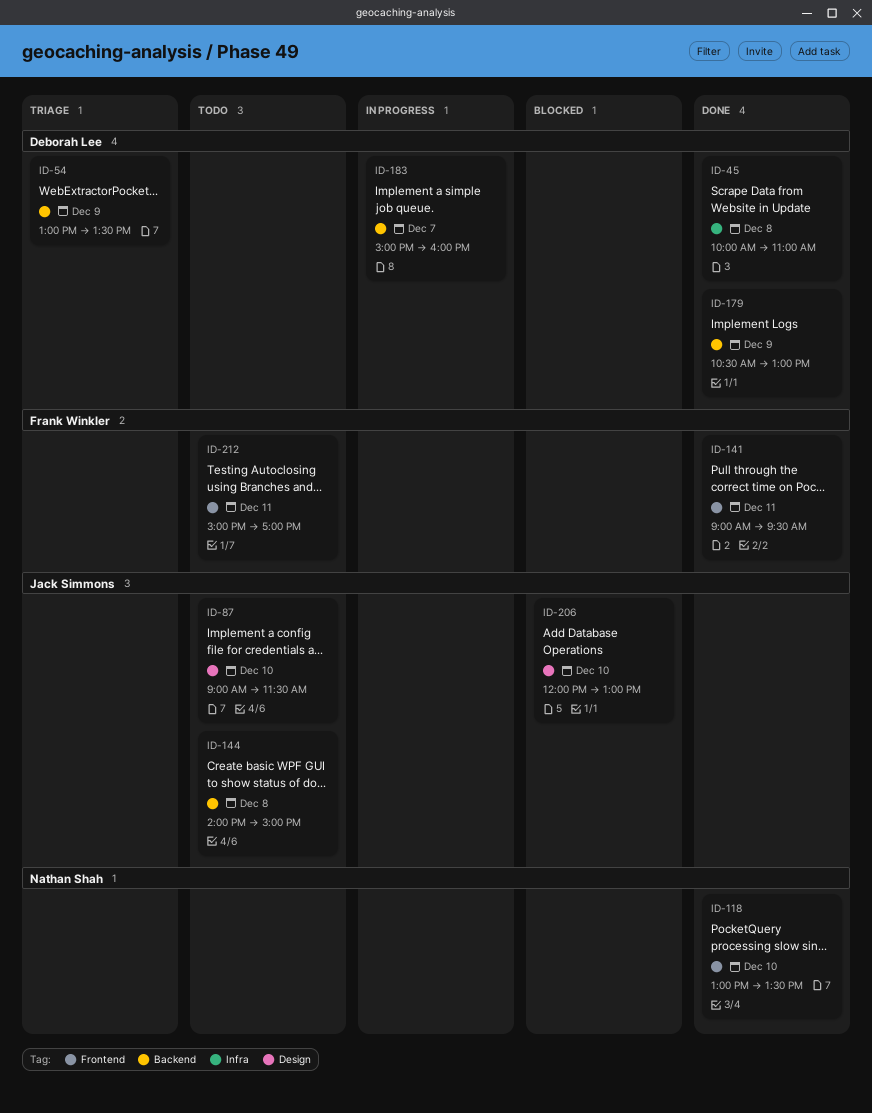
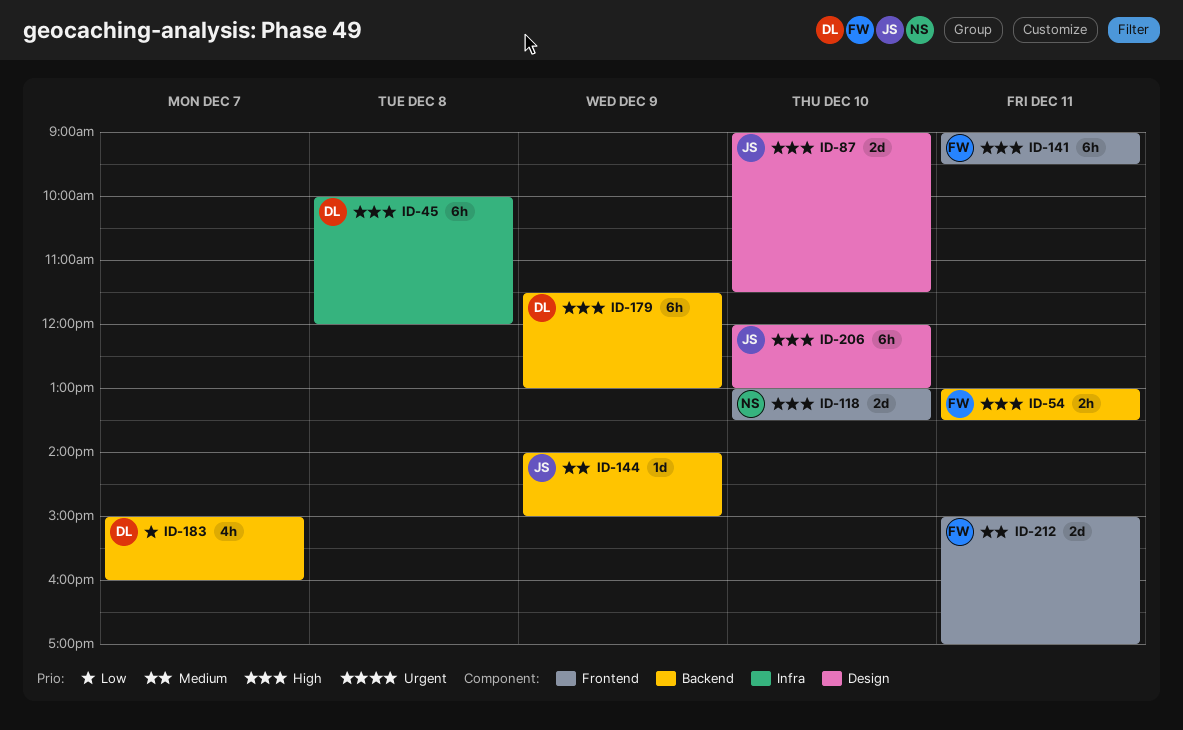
ID-45, ends: 11:00 -> 12:00
ID-54, owner: Deborah Lee -> Frank Winkler
ID-54, day: Dec 9 -> Dec 11
ID-144, day: Dec 8 -> Dec 9
ID-179, begins: 10:30 -> 11:30

